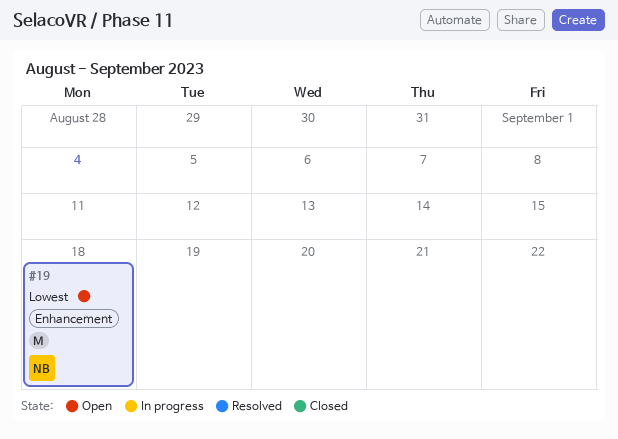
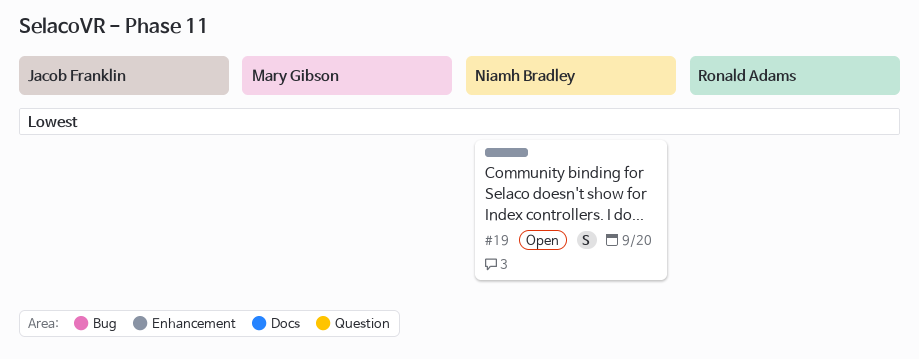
#19, estimate: M -> S
#19, due: Sep 18 -> Sep 20

